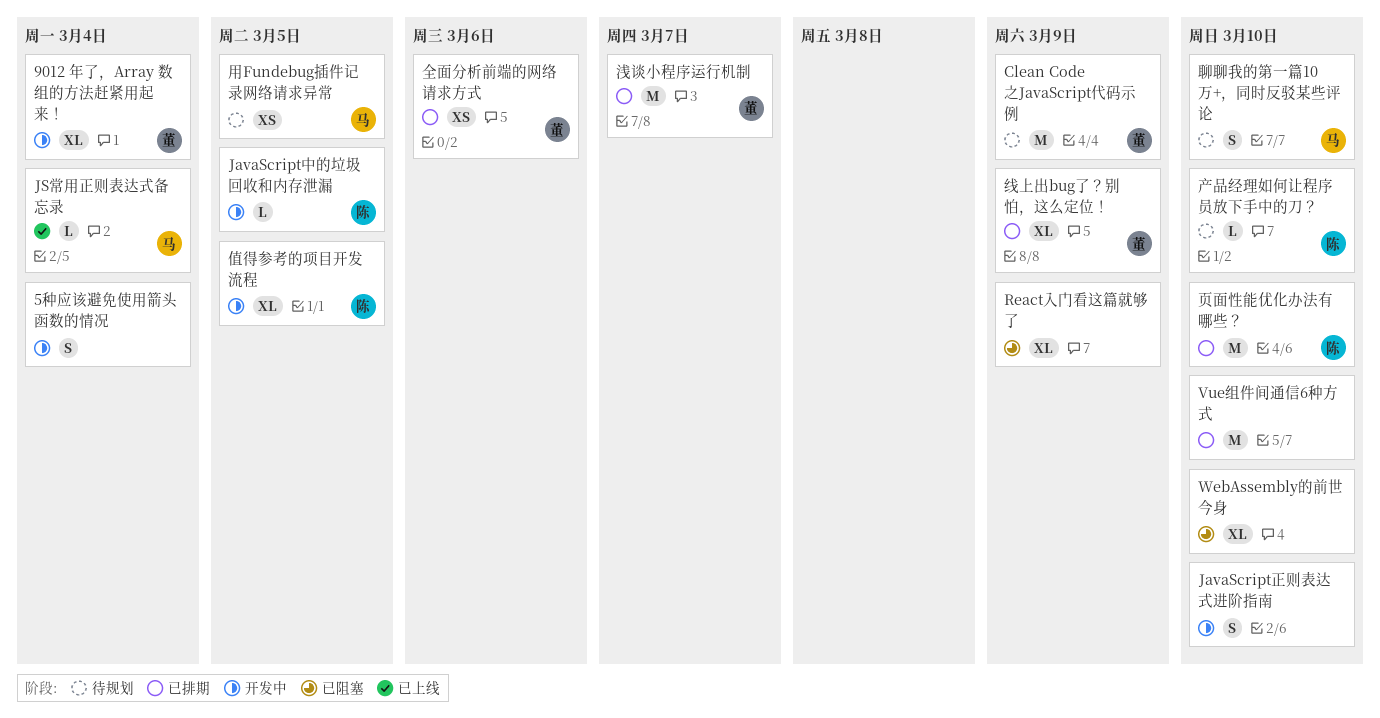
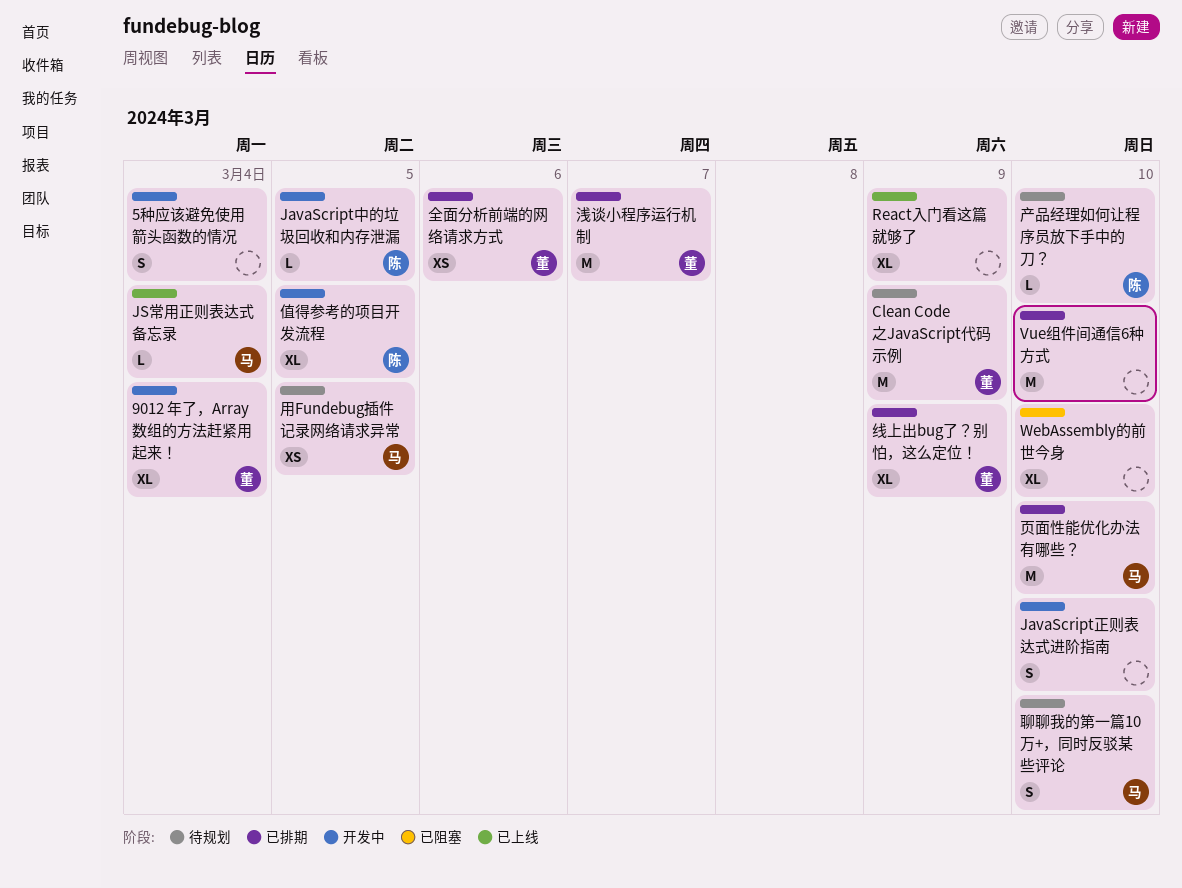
React入门看这篇就够了, status: 已阻塞 -> 已上线
页面性能优化办法有哪些？, owner: 陈 -> 马

